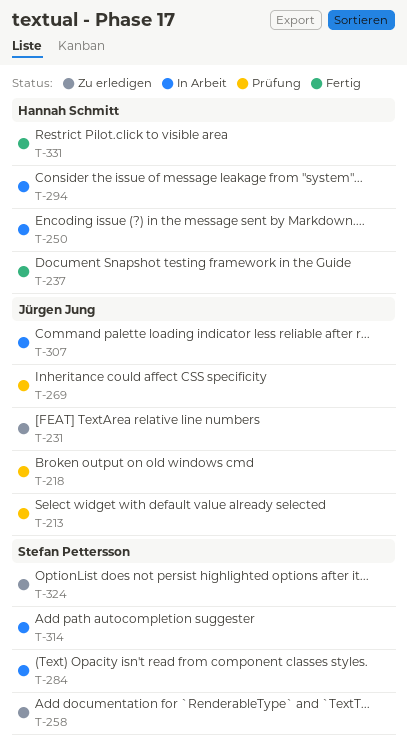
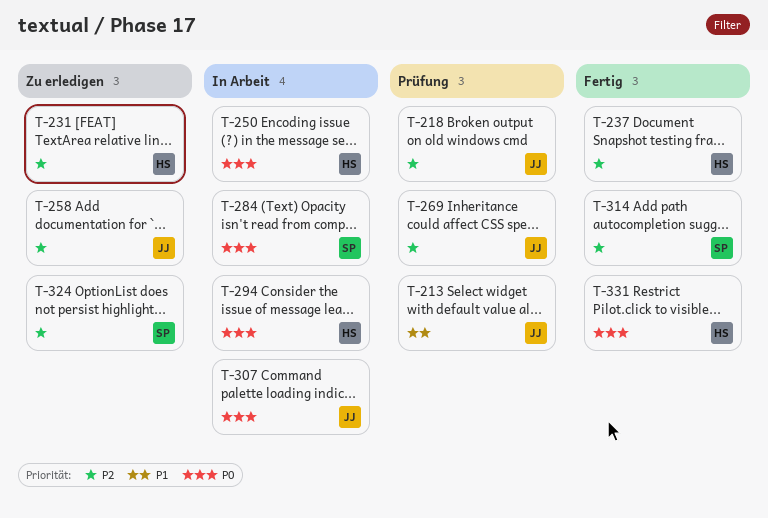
T-231, owner: Jürgen Jung -> Hannah Schmitt
T-258, owner: Stefan Pettersson -> Jürgen Jung
T-314, status: In Arbeit -> Fertig

